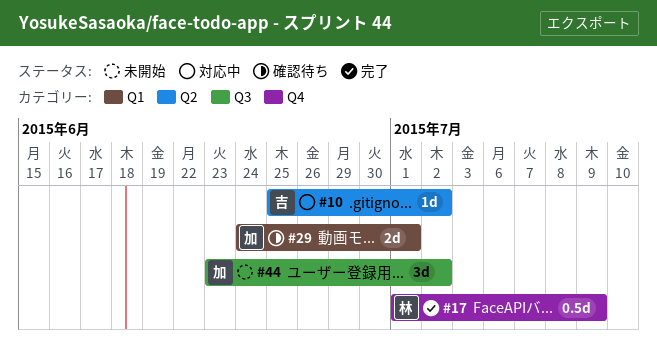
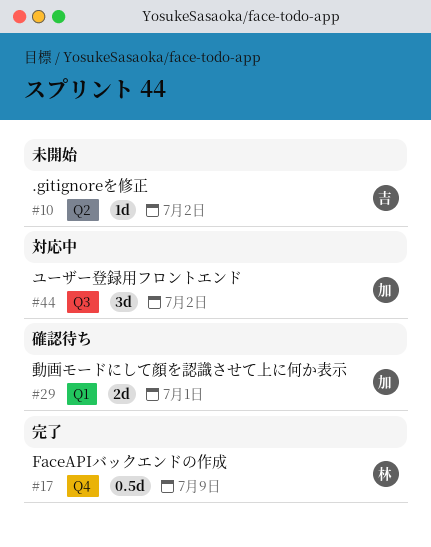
#10, status: 対応中 -> 未開始
#44, status: 未開始 -> 対応中

